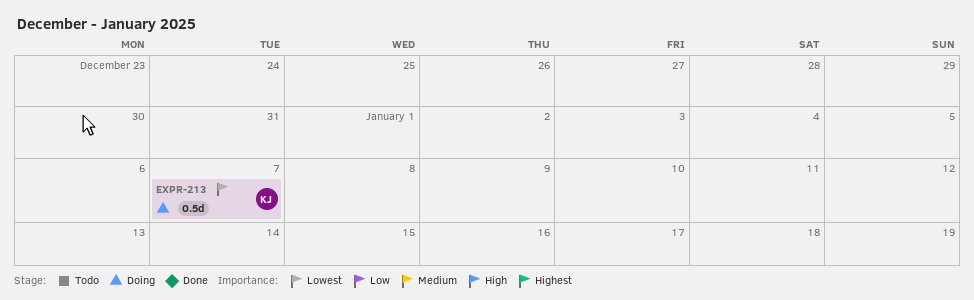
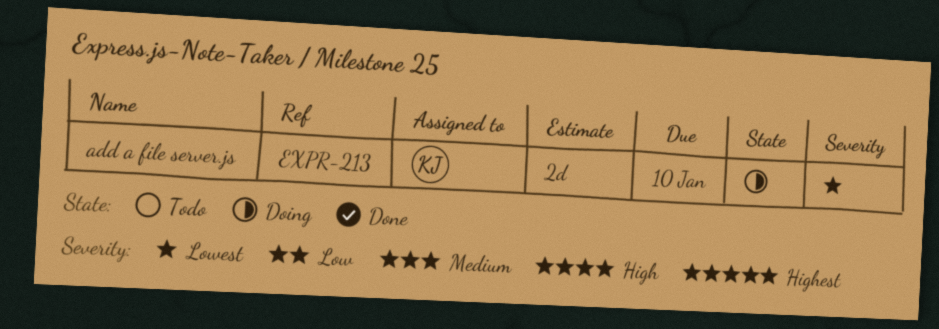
EXPR-213, estimate: 0.5d -> 2d
EXPR-213, due: Jan 7 -> Jan 10

